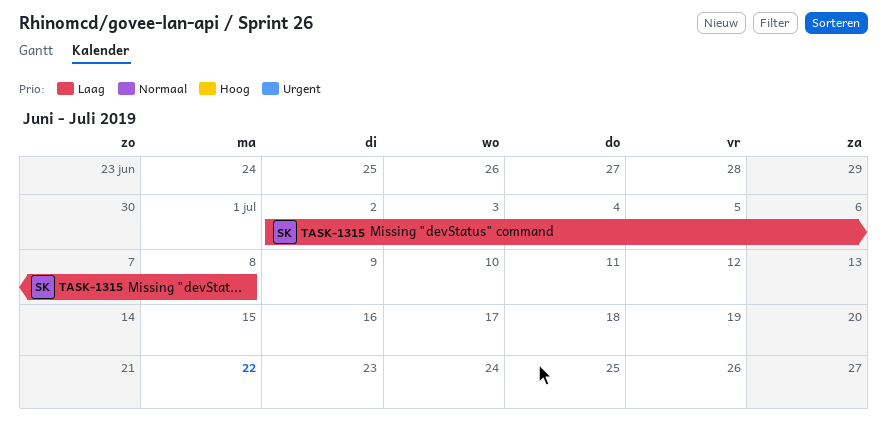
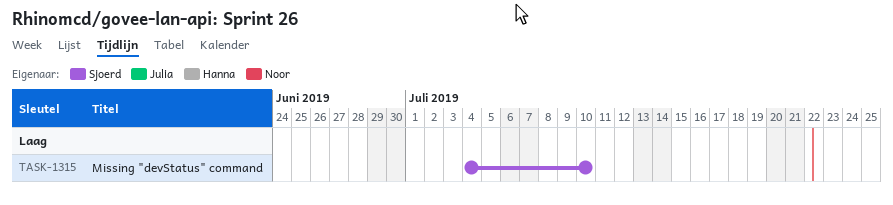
TASK-1315, start: Jul 2 -> Jul 4
TASK-1315, due: Jul 8 -> Jul 10

